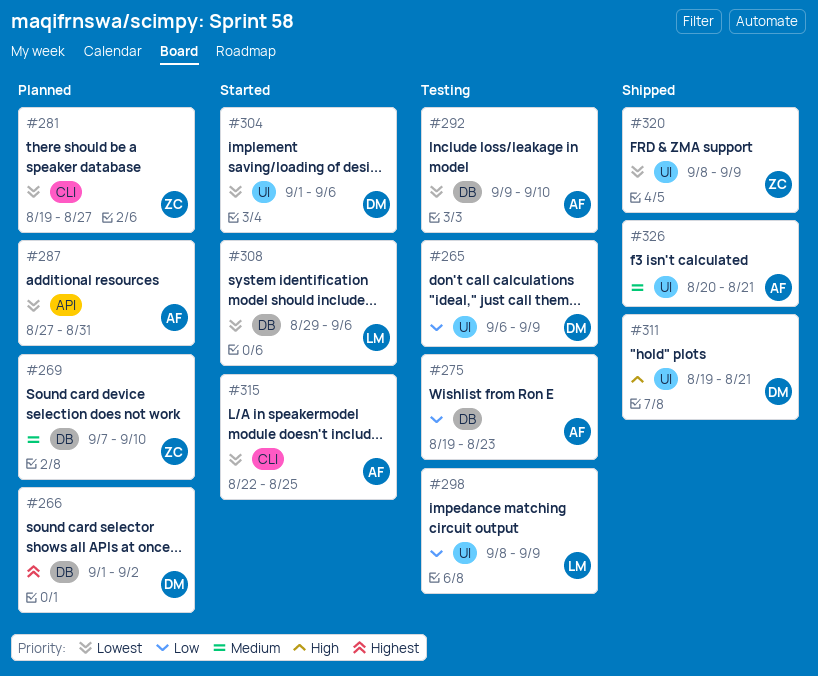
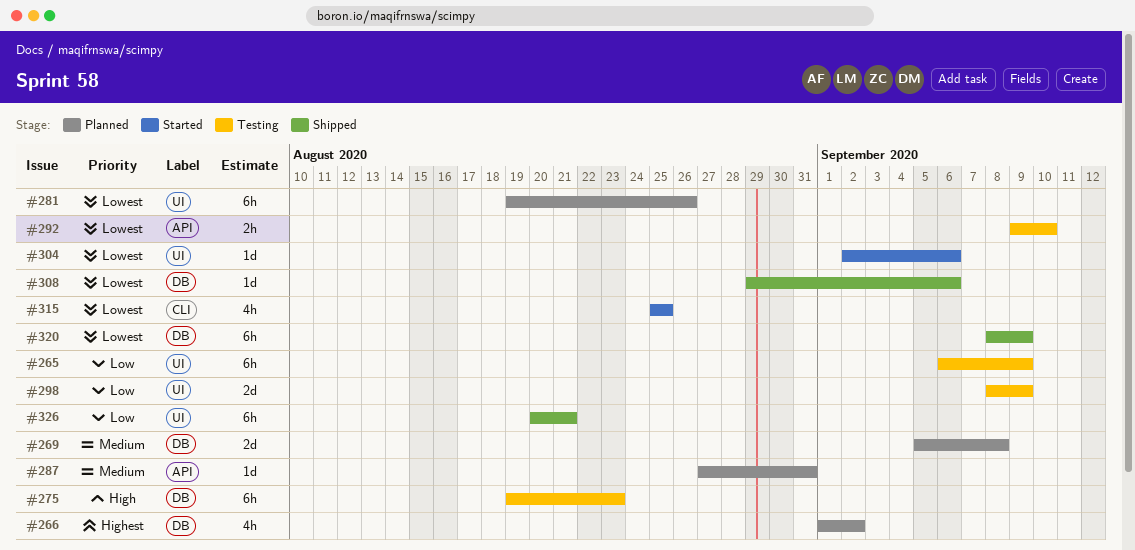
#269, start: Sep 7 -> Sep 5
#269, due: Sep 10 -> Sep 8
#275, priority: Low -> High
#281, label: CLI -> UI
#281, due: Aug 27 -> Aug 26
#287, priority: Lowest -> Medium
#292, label: DB -> API
#304, start: Sep 1 -> Sep 2
#308, status: Started -> Shipped
#311: present -> none
#315, start: Aug 22 -> Aug 25
#320, label: UI -> DB
#326, priority: Medium -> Low

